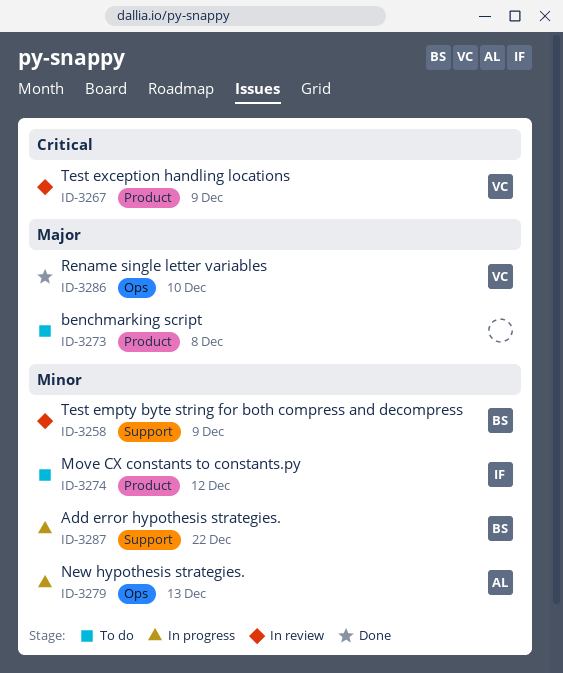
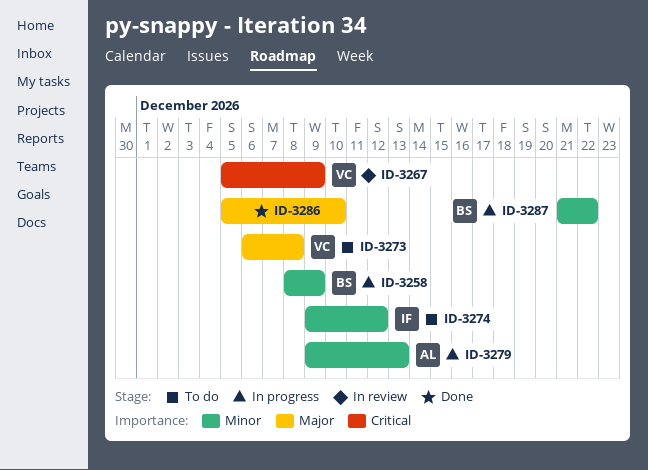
ID-3258, status: In review -> In progress
ID-3273, owner: none -> VC
ID-3286, owner: VC -> none

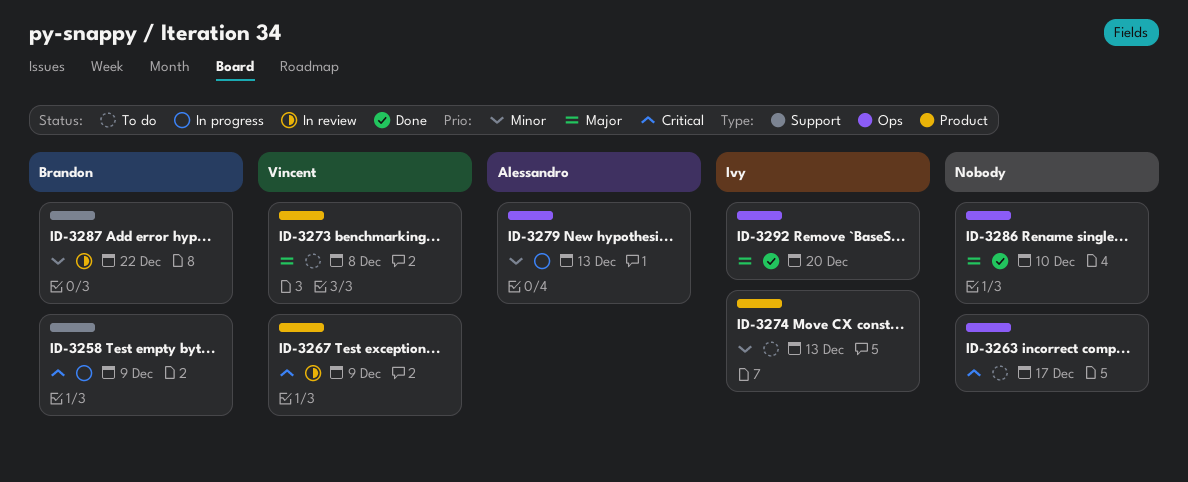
ID-3258, priority: Minor -> Critical
ID-3263: none -> present
ID-3274, due: Dec 12 -> Dec 13
ID-3287, status: In progress -> In review
ID-3292: none -> present

